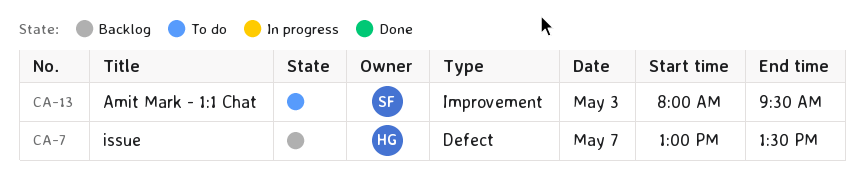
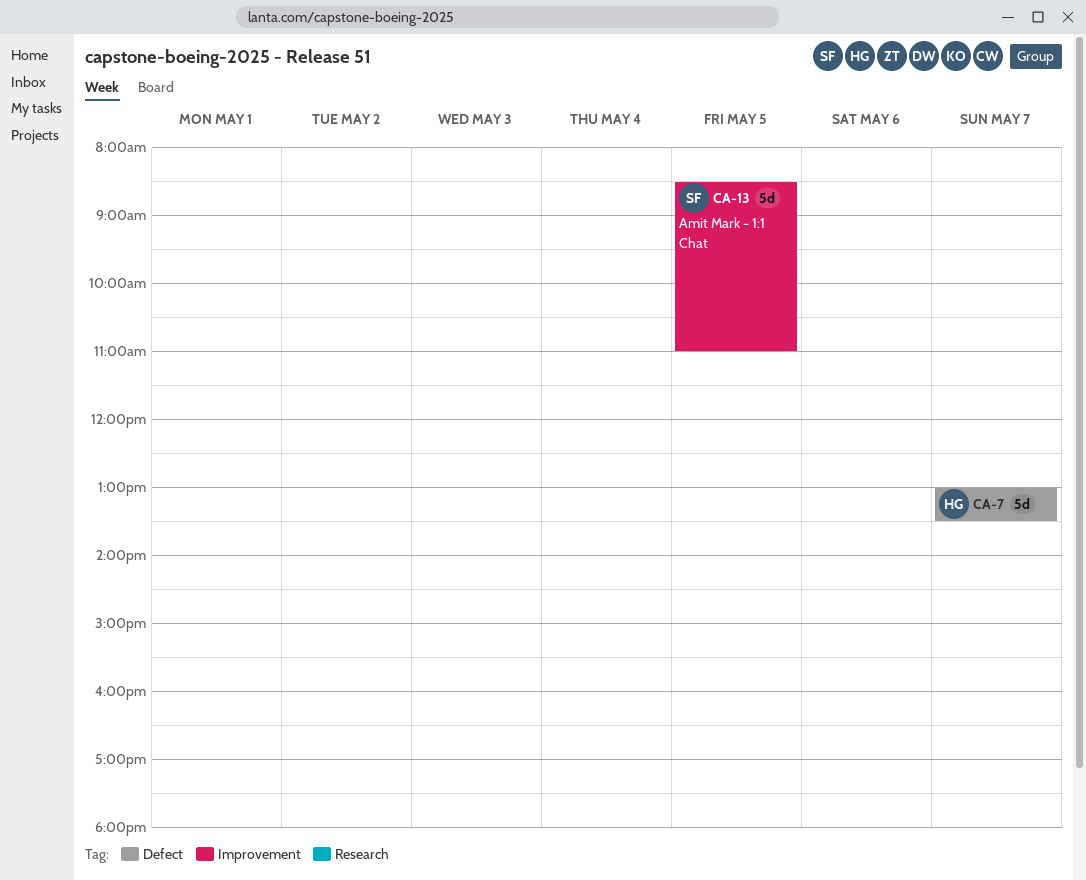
CA-13, day: May 3 -> May 5
CA-13, begins: 08:00 -> 08:30
CA-13, ends: 09:30 -> 11:00

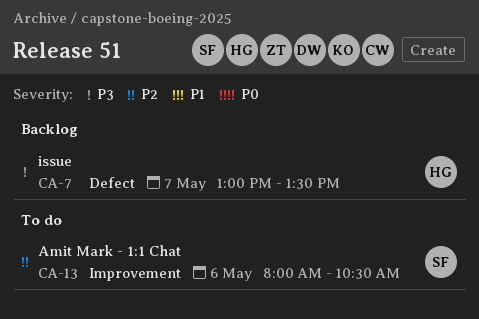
CA-13, day: May 5 -> May 6
CA-13, begins: 08:30 -> 08:00
CA-13, ends: 11:00 -> 10:30

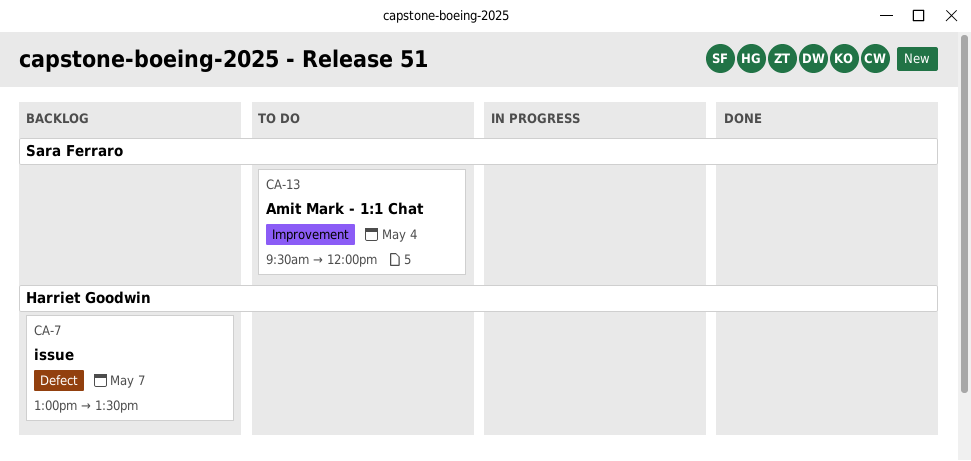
CA-13, day: May 6 -> May 4
CA-13, begins: 08:00 -> 09:30
CA-13, ends: 10:30 -> 12:00

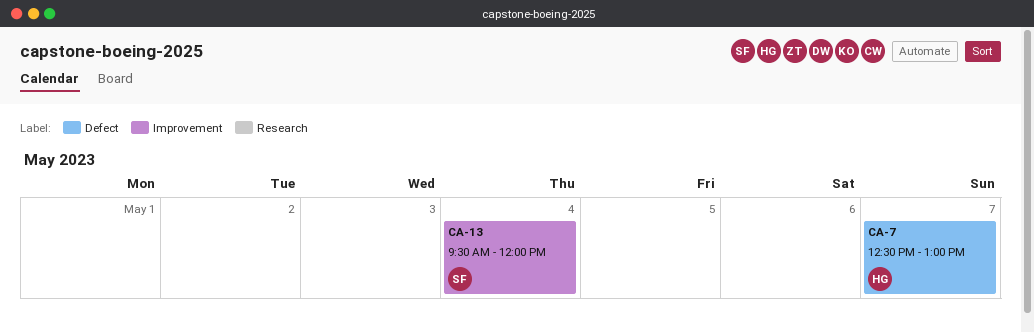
CA-7, begins: 13:00 -> 12:30
CA-7, ends: 13:30 -> 13:00

